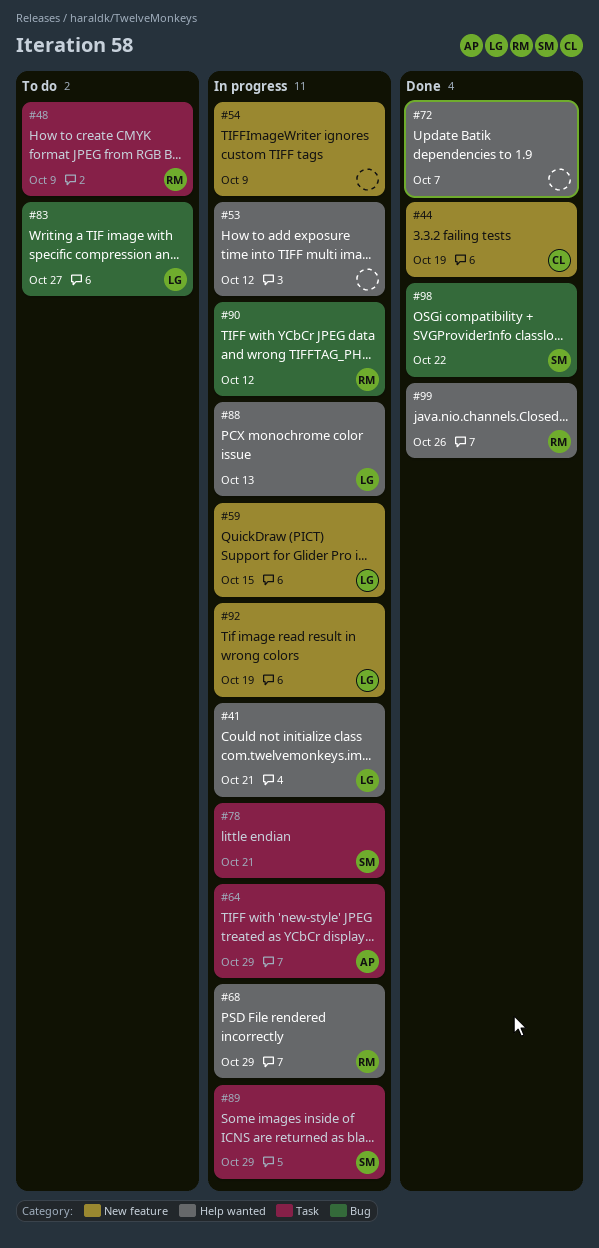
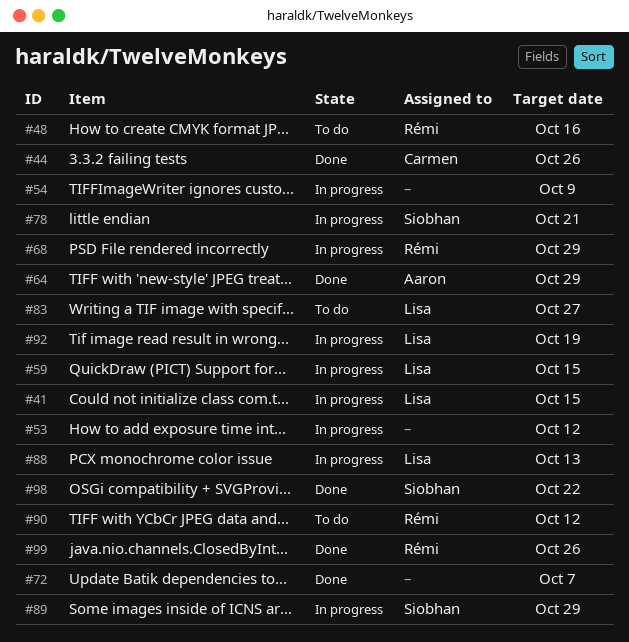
#41, due: Oct 21 -> Oct 15
#44, due: Oct 19 -> Oct 26
#48, due: Oct 9 -> Oct 16
#64, status: In progress -> Done
#90, status: In progress -> To do

